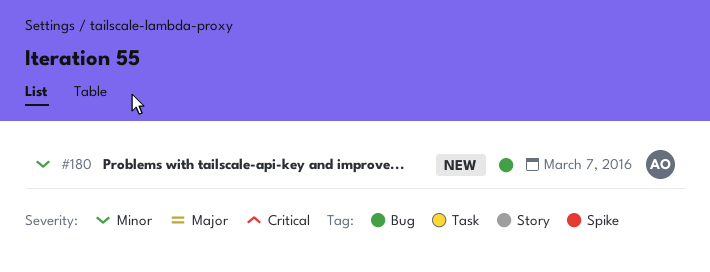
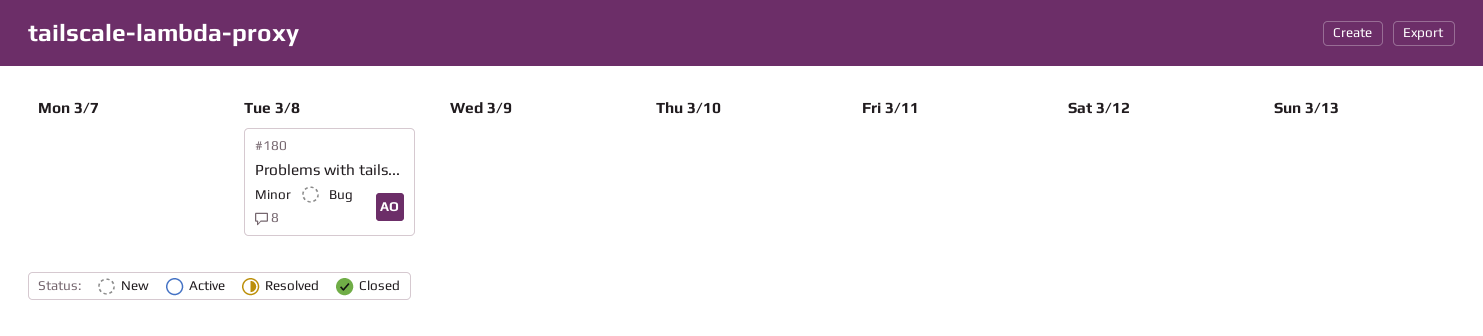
#180, due: Mar 7 -> Mar 8

